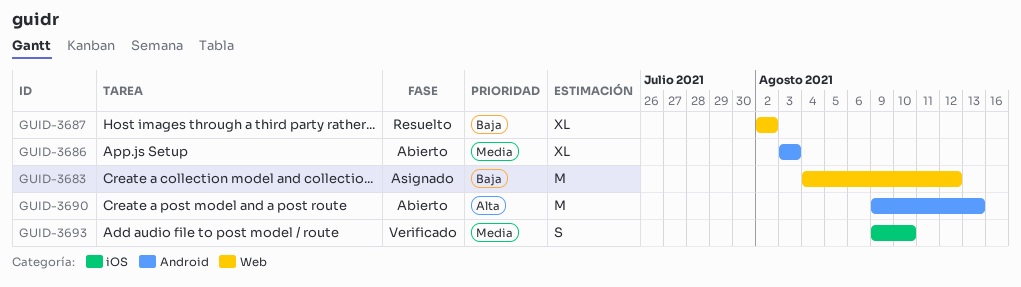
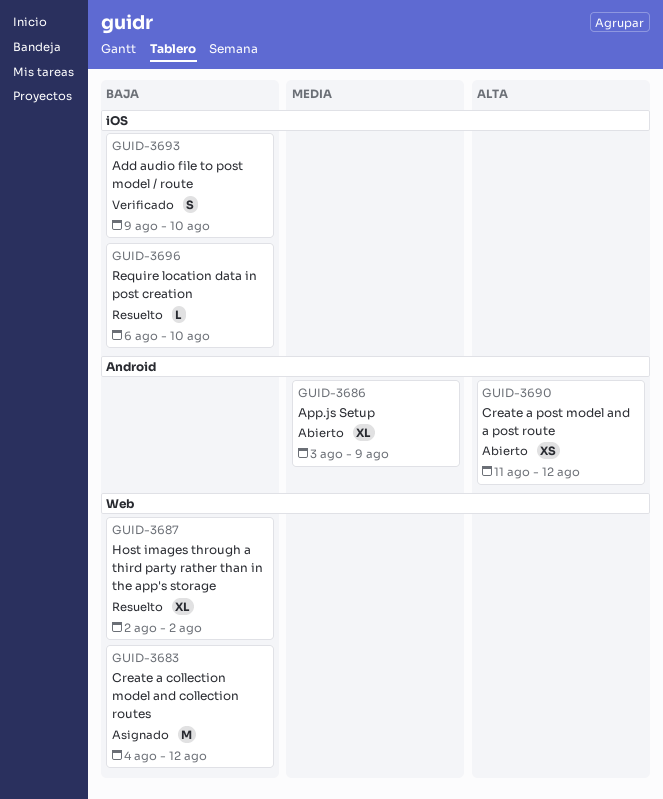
GUID-3686, due: Aug 3 -> Aug 9
GUID-3690, estimate: M -> XS
GUID-3690, start: Aug 9 -> Aug 11
GUID-3690, due: Aug 13 -> Aug 12
GUID-3693, priority: Media -> Baja
GUID-3696: none -> present

